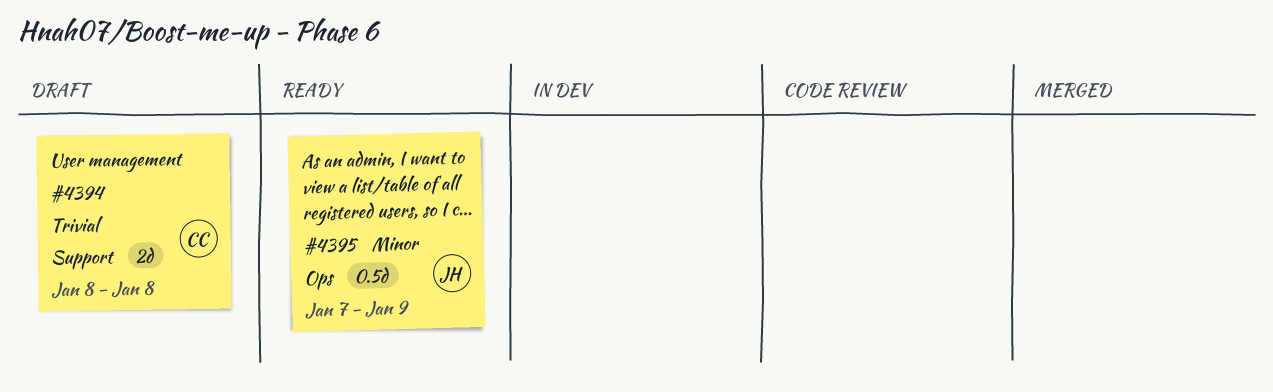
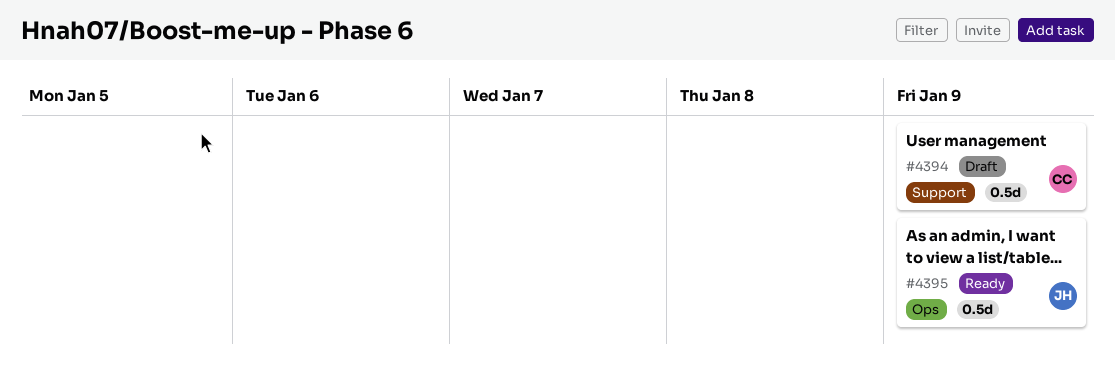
#4394, estimate: 2d -> 0.5d
#4394, due: Jan 8 -> Jan 9

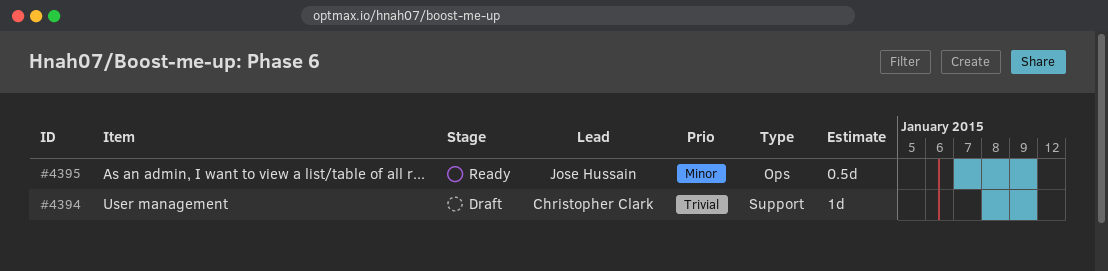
#4394, estimate: 0.5d -> 1d

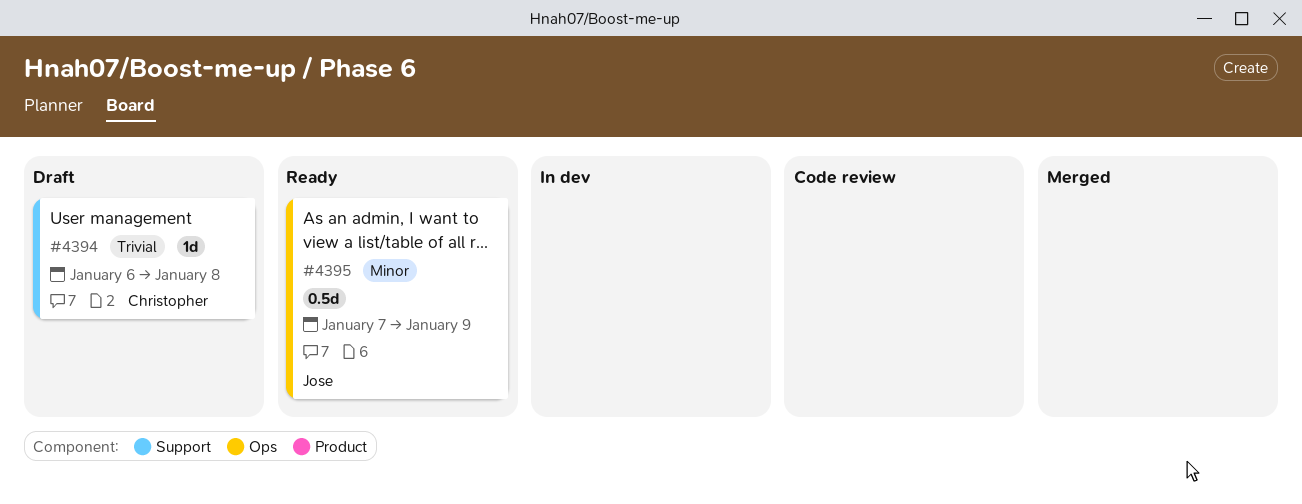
#4394, start: Jan 8 -> Jan 6
#4394, due: Jan 9 -> Jan 8

